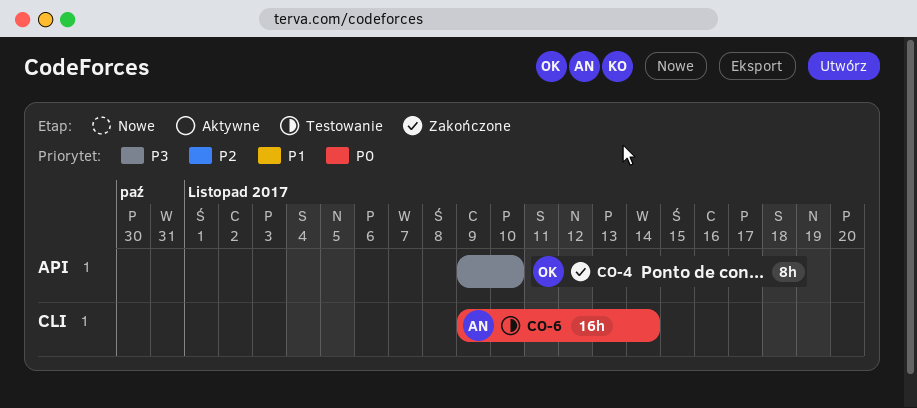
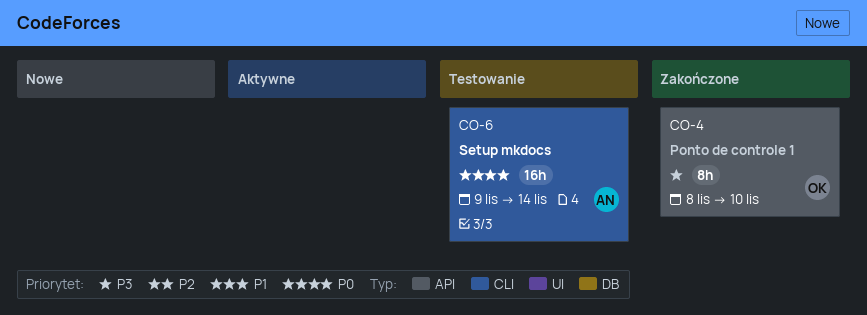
CO-4, start: Nov 9 -> Nov 8

